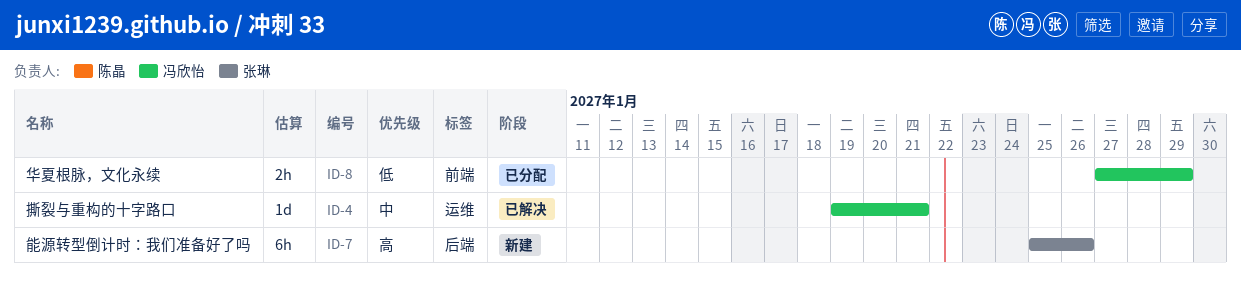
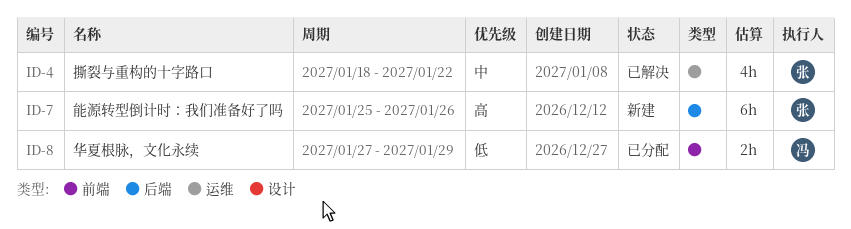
ID-4, owner: 冯欣怡 -> 张琳
ID-4, estimate: 1d -> 4h
ID-4, start: Jan 19 -> Jan 18
ID-4, due: Jan 21 -> Jan 22

